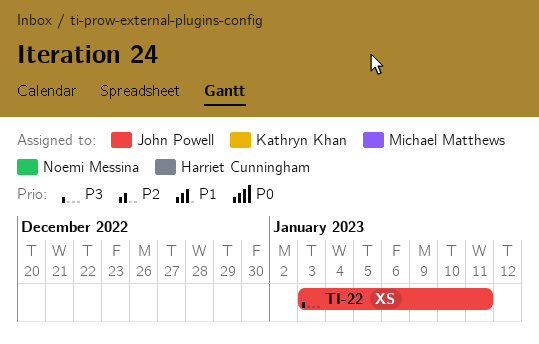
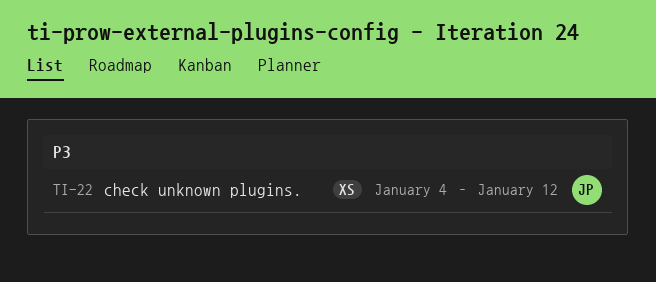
TI-22, start: Jan 3 -> Jan 4
TI-22, due: Jan 11 -> Jan 12

